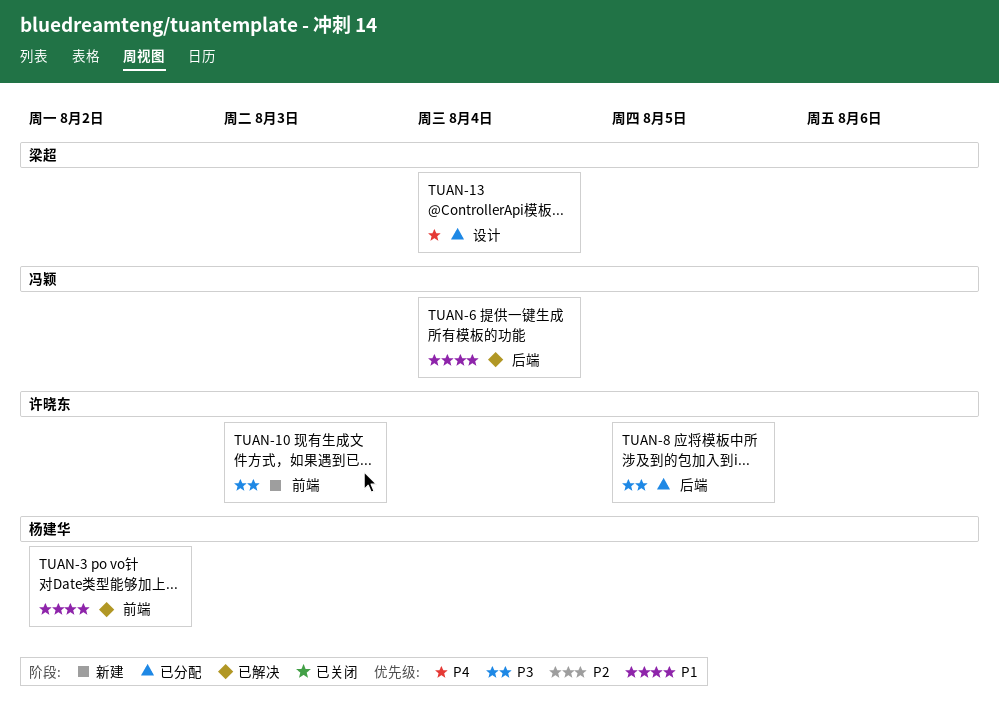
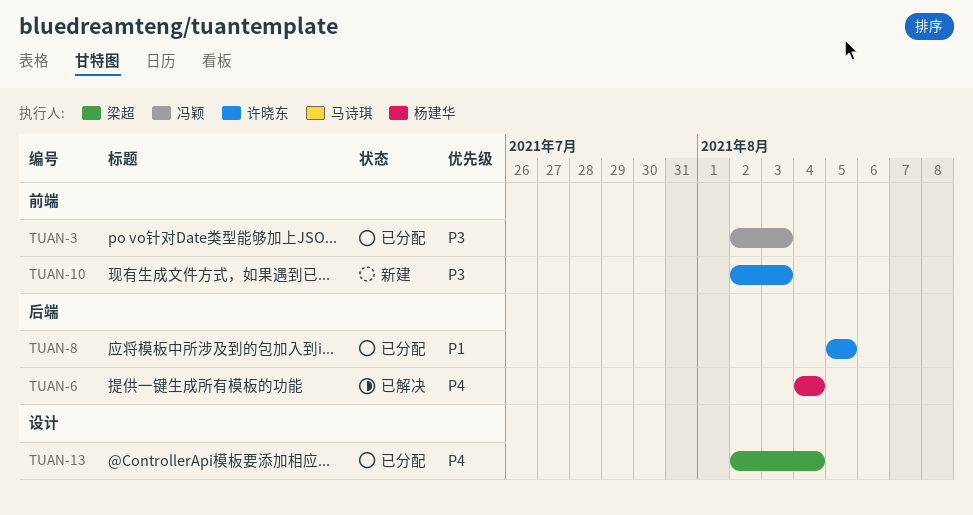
TUAN-3, status: 已解决 -> 已分配
TUAN-3, owner: 杨建华 -> 冯颖
TUAN-3, priority: P1 -> P3
TUAN-3, due: Aug 2 -> Aug 3
TUAN-6, owner: 冯颖 -> 杨建华
TUAN-6, priority: P1 -> P4
TUAN-8, priority: P3 -> P1

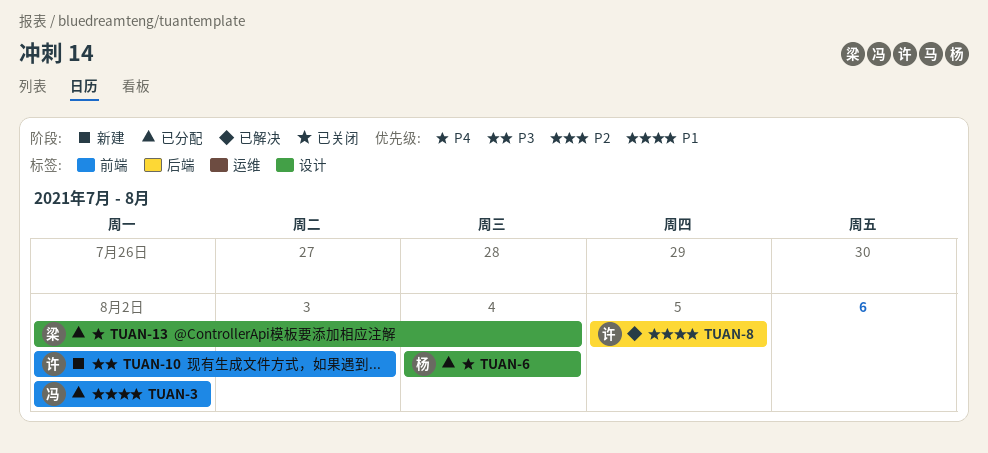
TUAN-3, priority: P3 -> P1
TUAN-3, due: Aug 3 -> Aug 2
TUAN-6, status: 已解决 -> 已分配
TUAN-6, label: 后端 -> 设计
TUAN-8, status: 已分配 -> 已解决

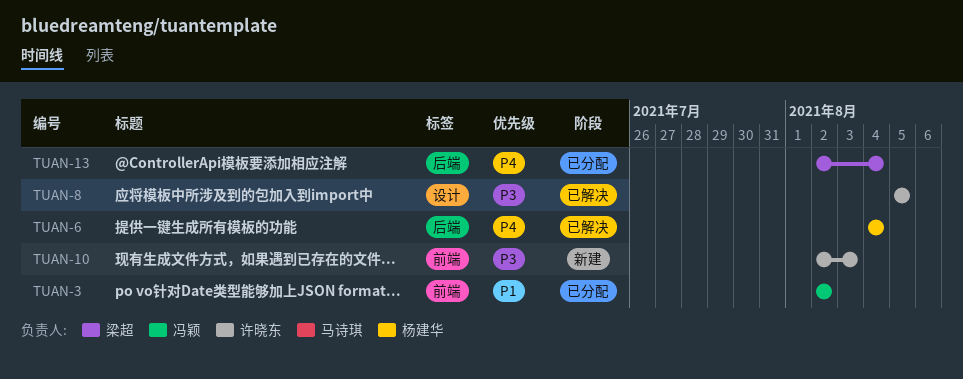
TUAN-6, status: 已分配 -> 已解决
TUAN-6, label: 设计 -> 后端
TUAN-8, priority: P1 -> P3
TUAN-8, label: 后端 -> 设计
TUAN-13, label: 设计 -> 后端

